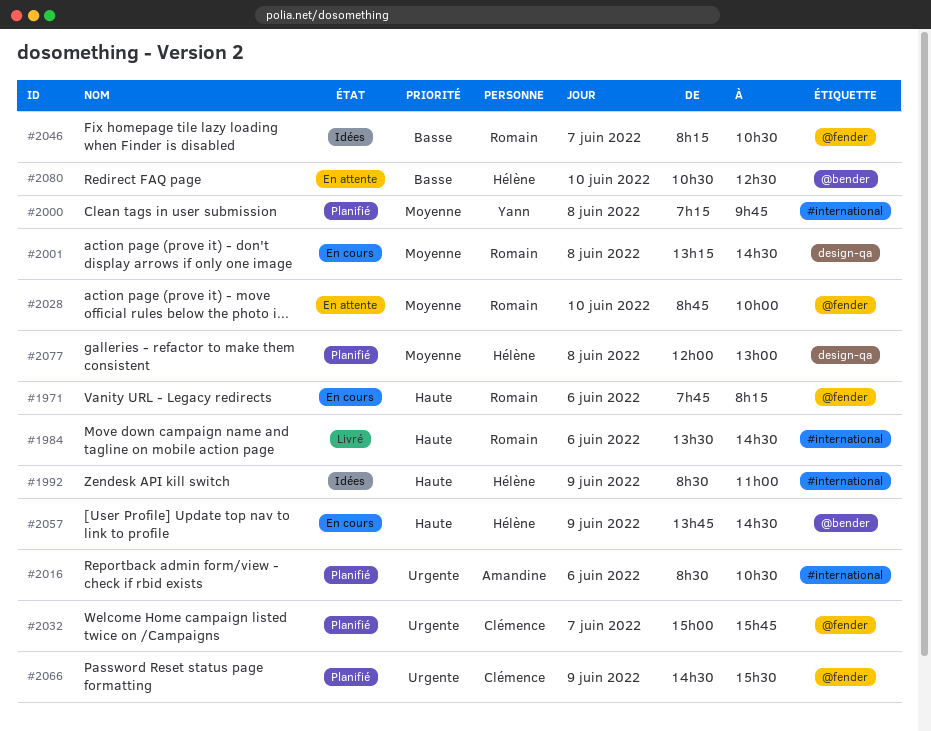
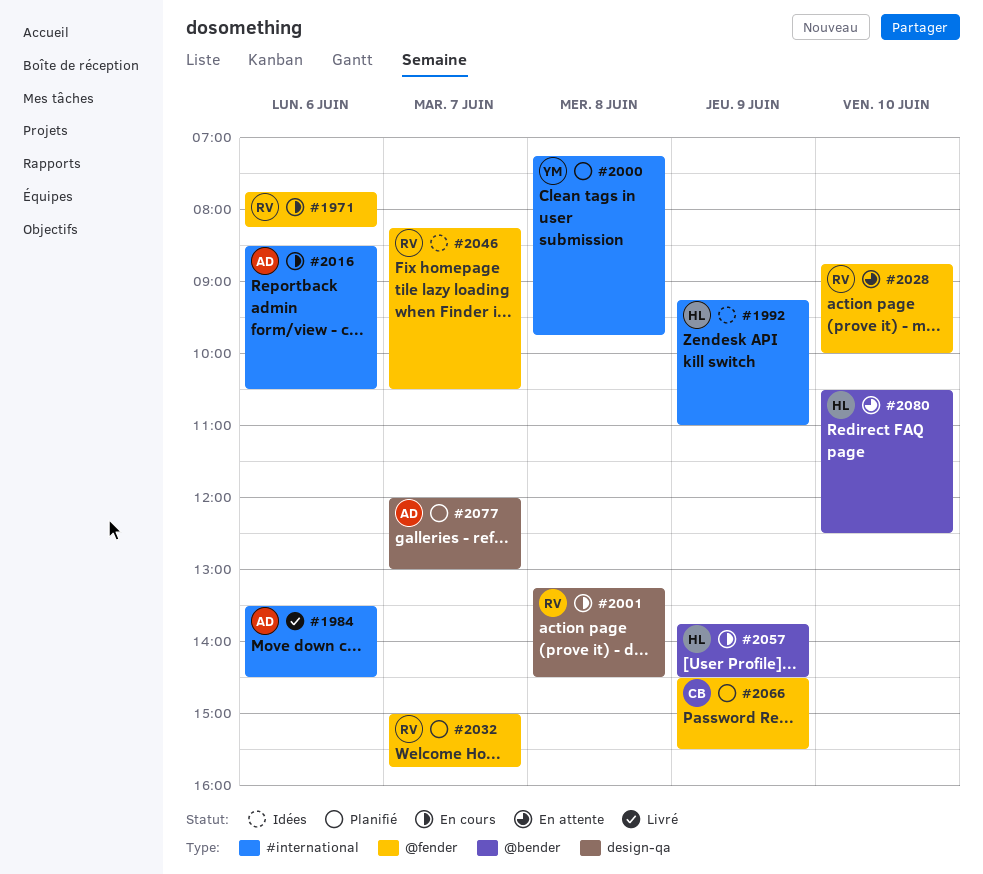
#1984, owner: Romain -> Amandine
#1992, begins: 08:30 -> 09:15
#2016, status: Planifié -> En cours
#2032, owner: Clémence -> Romain
#2077, owner: Hélène -> Amandine
#2077, day: Jun 8 -> Jun 7

